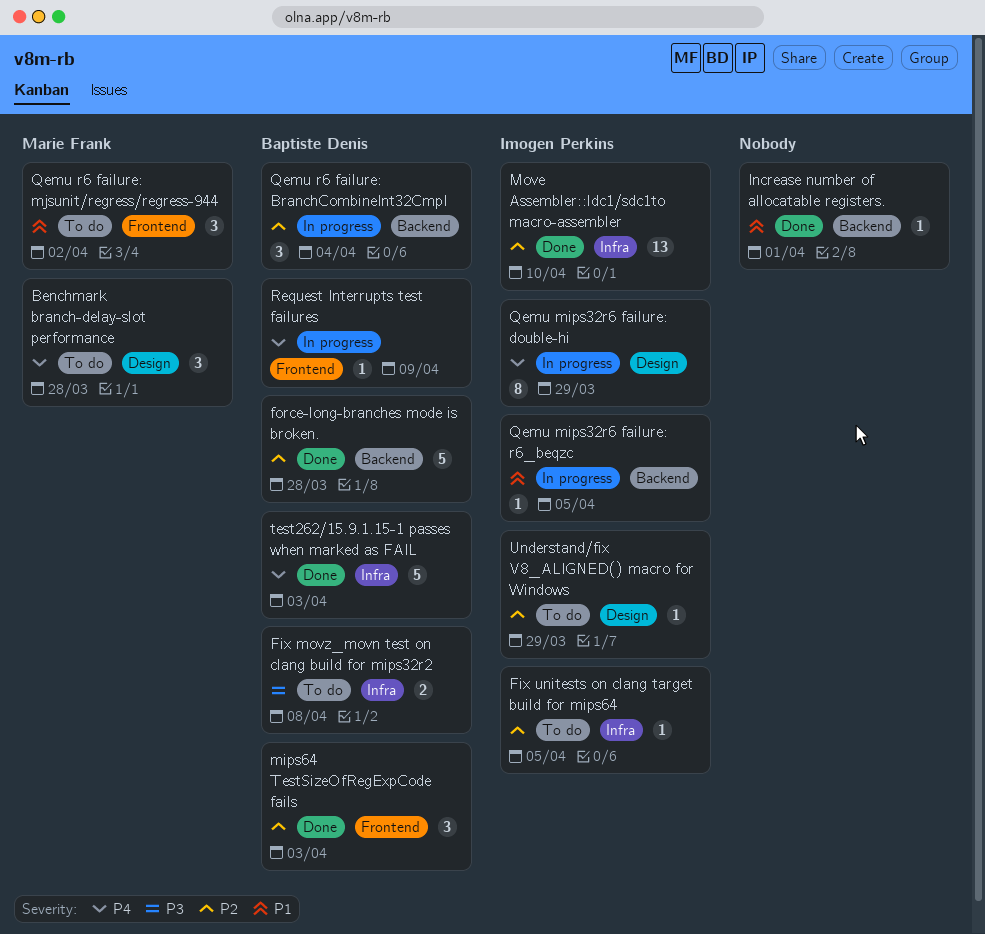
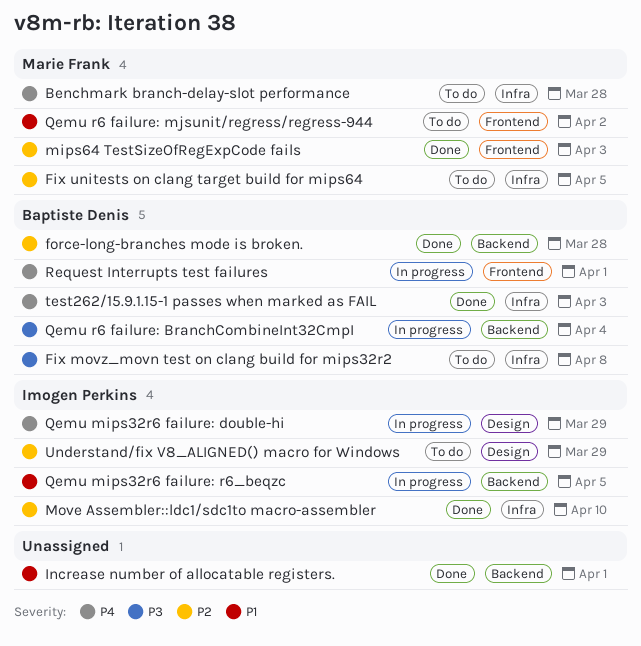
Benchmark branch-delay-slot performance, label: Design -> Infra
Fix unitests on clang target build for mips64, owner: Imogen Perkins -> Marie Frank
mips64 TestSizeOfRegExpCode fails, owner: Baptiste Denis -> Marie Frank
Qemu r6 failure: BranchCombineInt32CmpI, priority: P2 -> P3
Request Interrupts test failures, due: Apr 9 -> Apr 1

